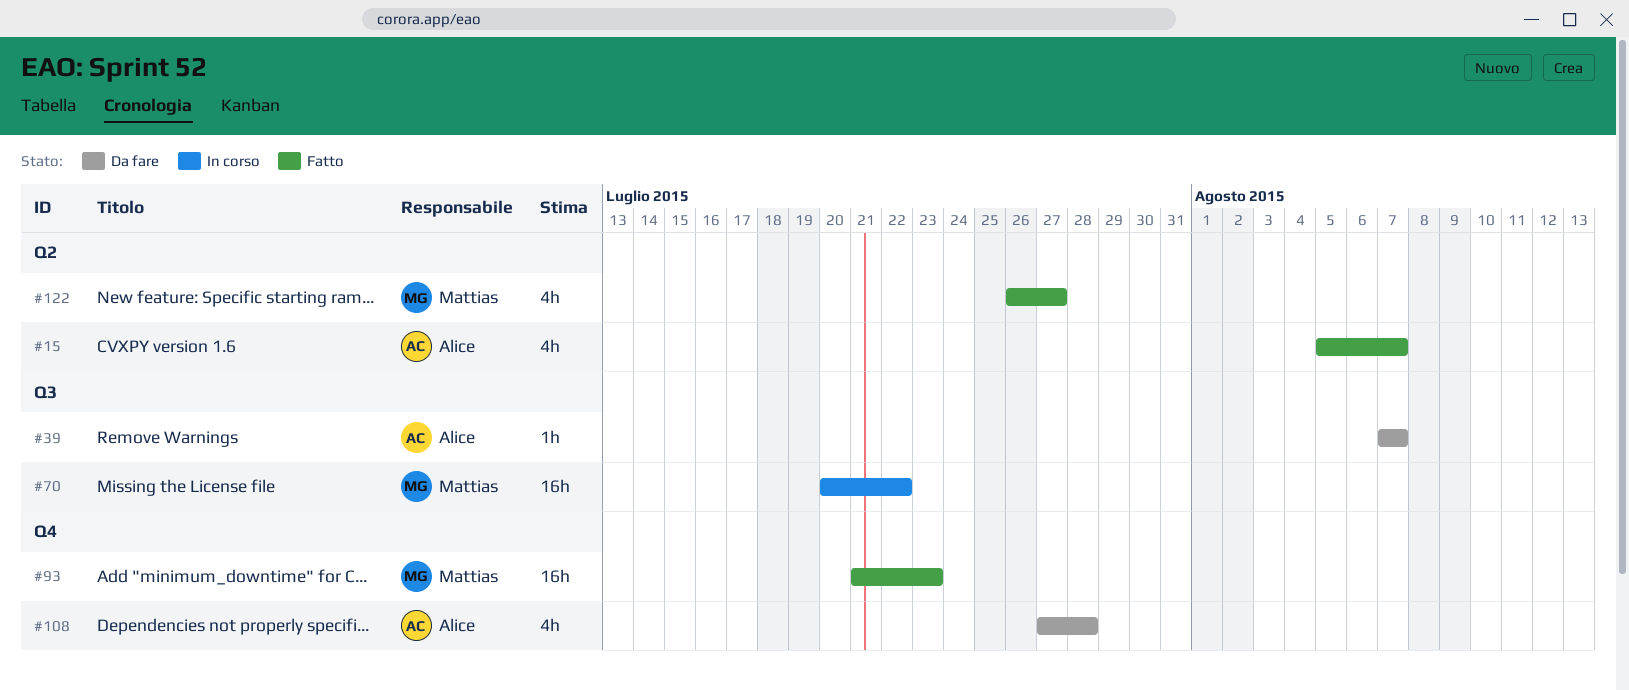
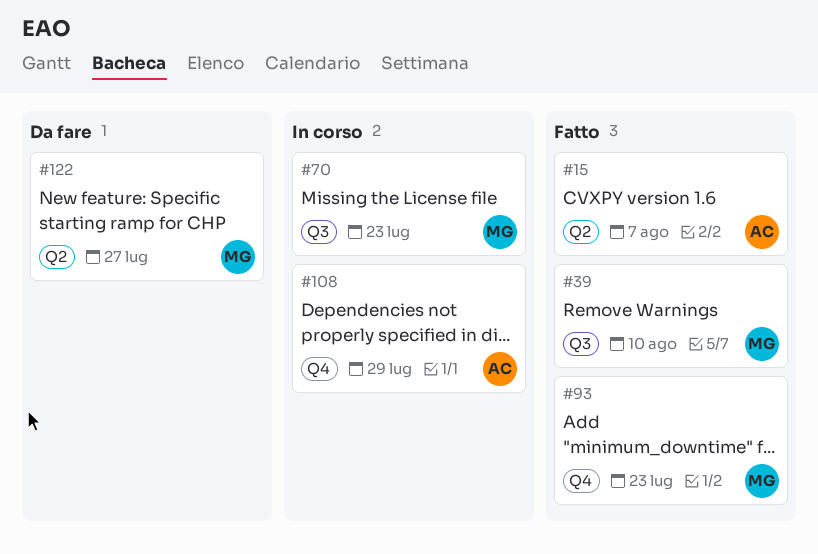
#39, status: Da fare -> Fatto
#39, owner: Alice -> Mattias
#39, due: Aug 7 -> Aug 10
#70, due: Jul 22 -> Jul 23
#108, status: Da fare -> In corso
#108, due: Jul 28 -> Jul 29
#122, status: Fatto -> Da fare

